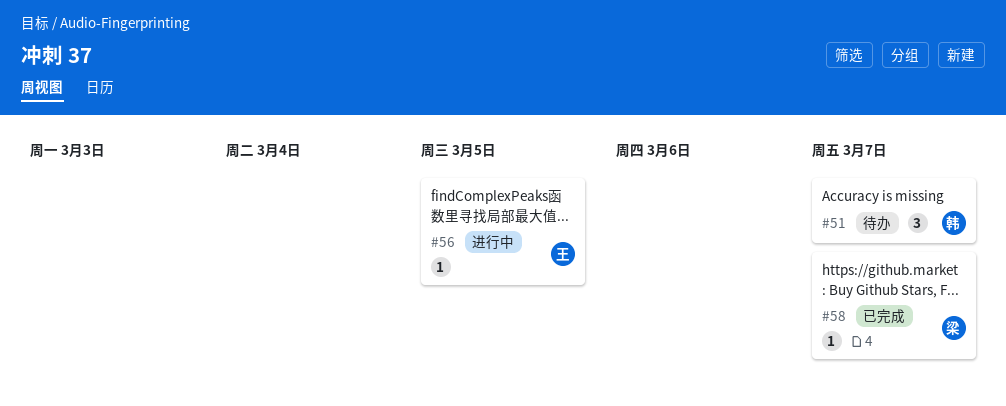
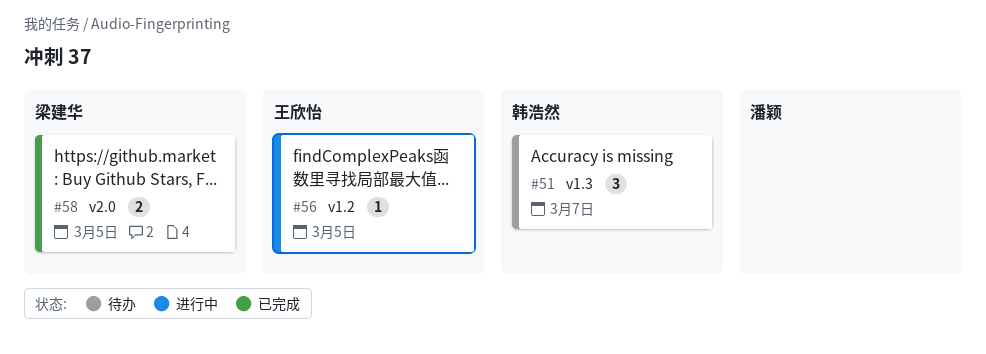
#58, estimate: 1 -> 2
#58, due: Mar 7 -> Mar 5

